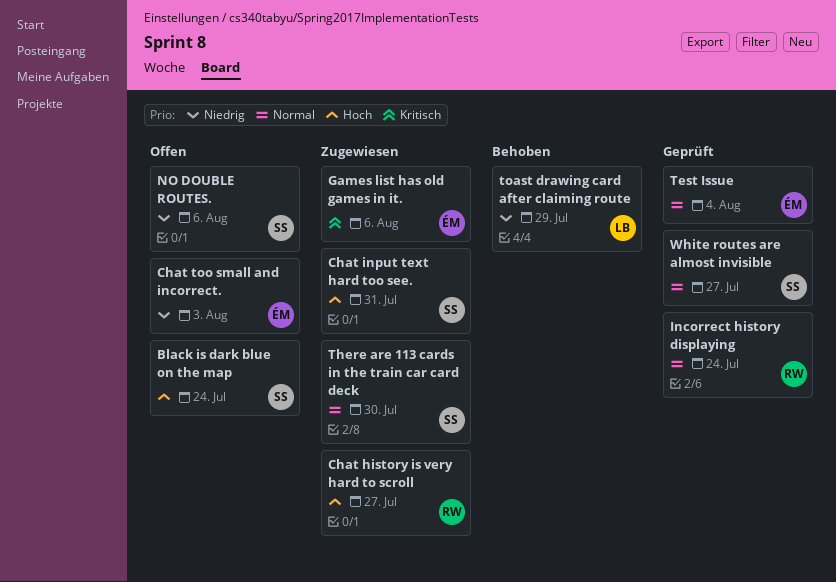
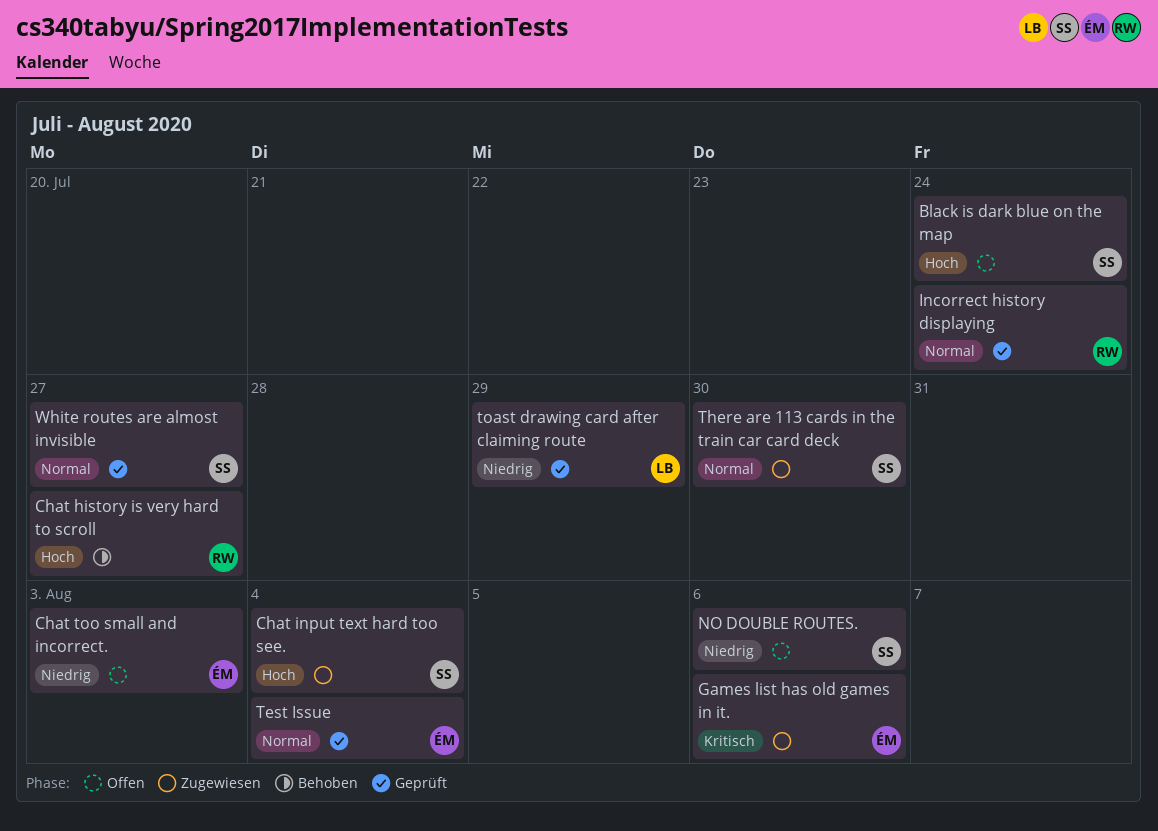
Chat history is very hard to scroll, status: Zugewiesen -> Behoben
Chat input text hard too see., due: Jul 31 -> Aug 4
toast drawing card after claiming route, status: Behoben -> Geprüft

